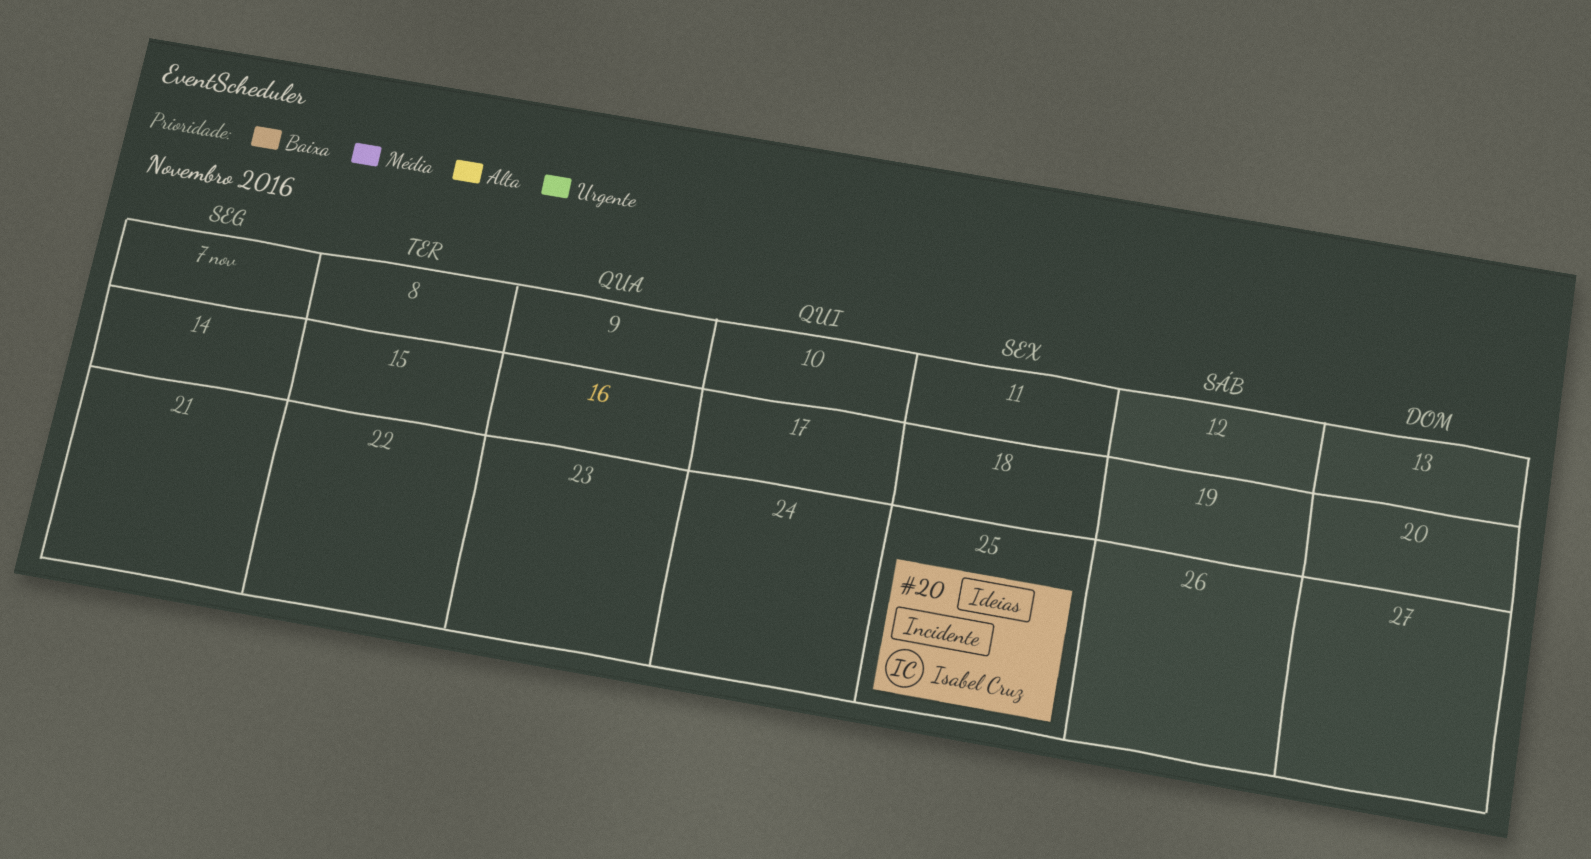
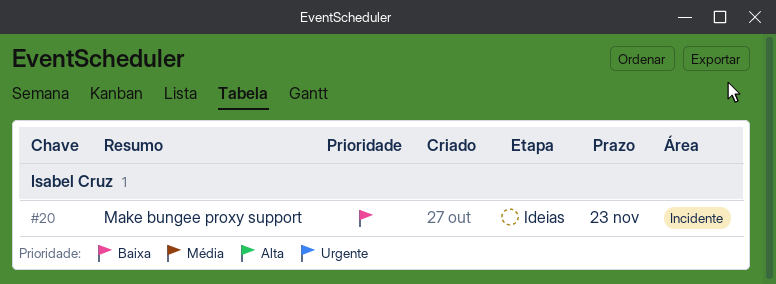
#20, due: Nov 25 -> Nov 23

